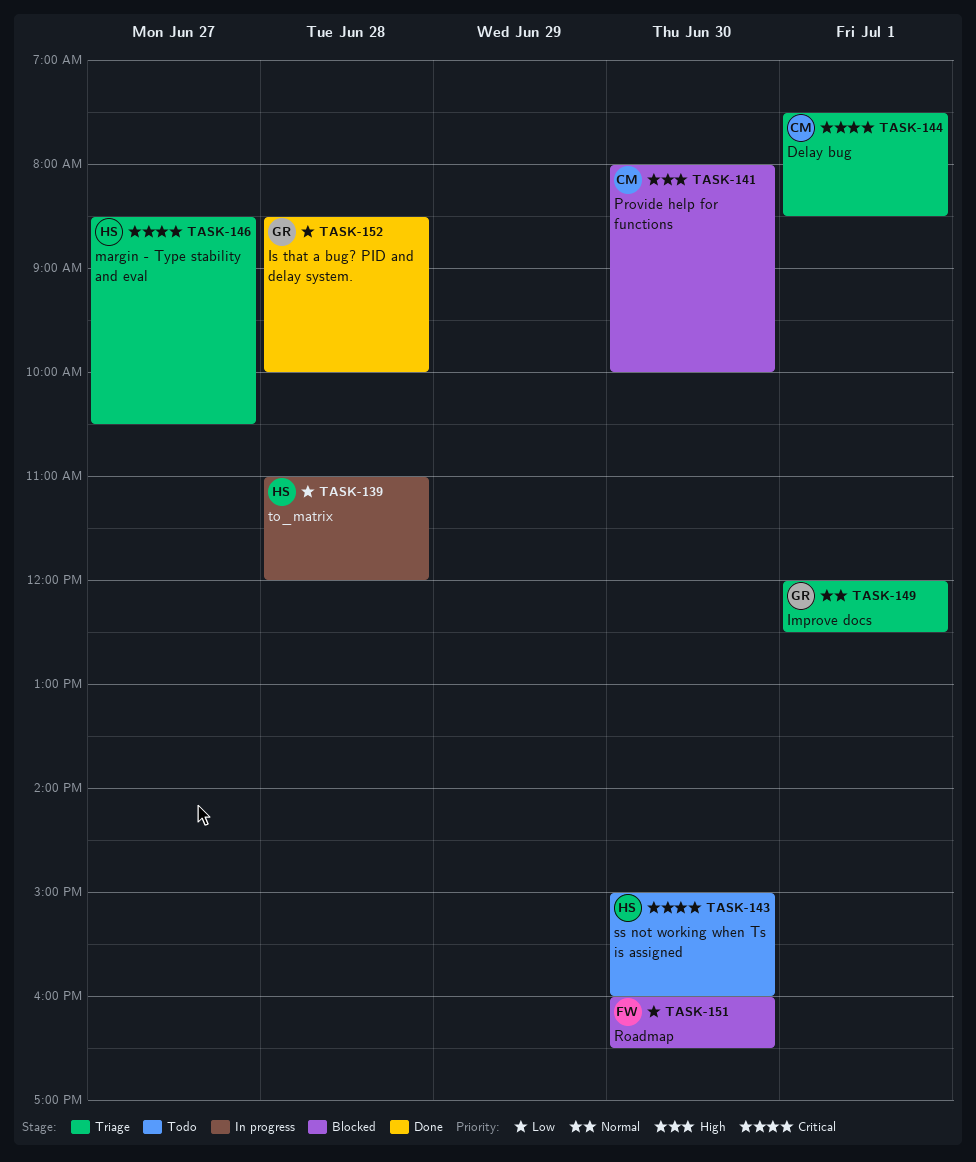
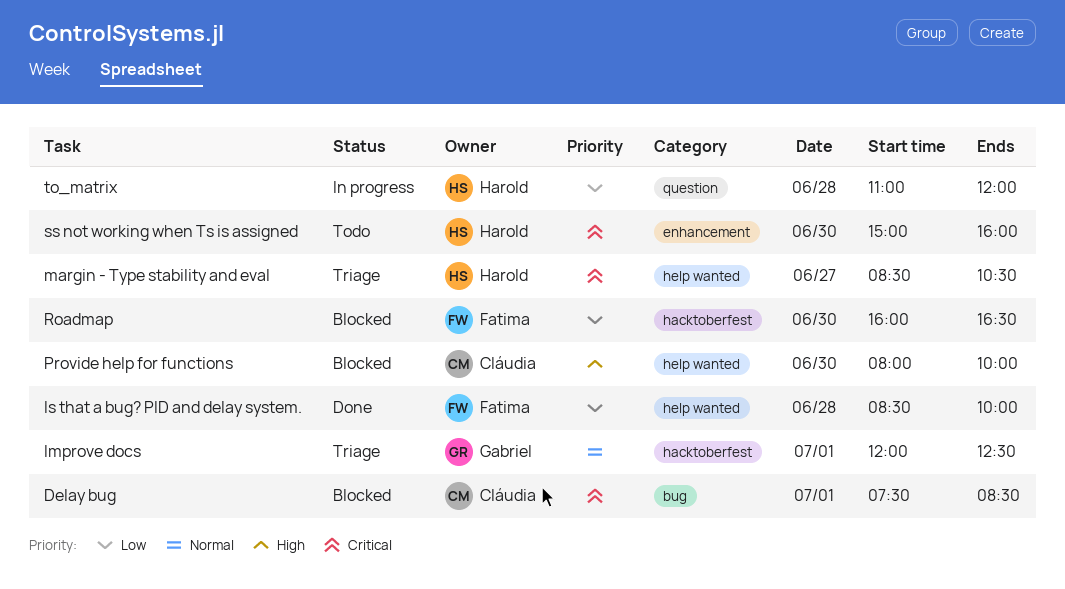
Delay bug, status: Triage -> Blocked
Is that a bug? PID and delay system., owner: Gabriel -> Fatima

